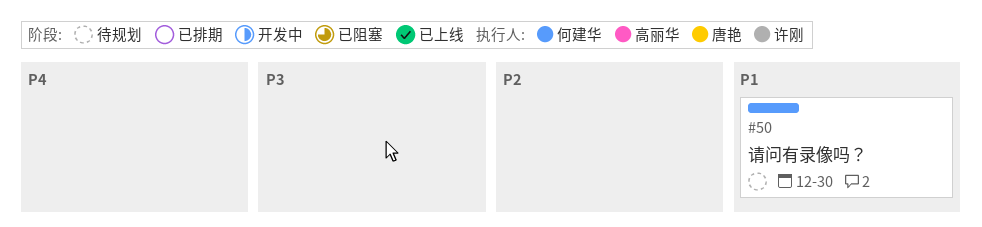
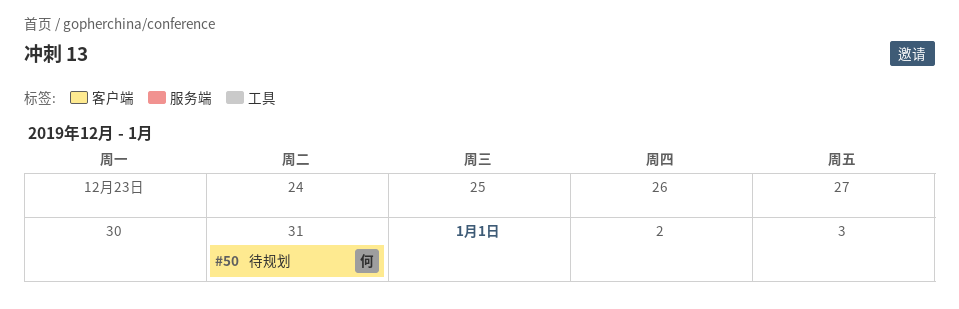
#50, due: Dec 30 -> Dec 31

